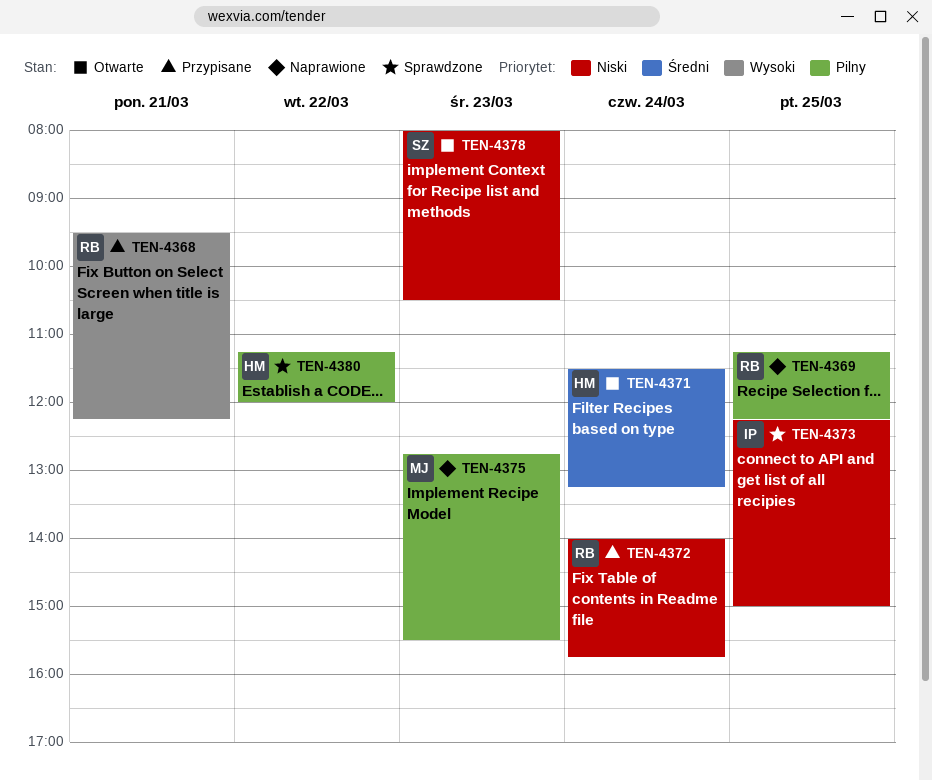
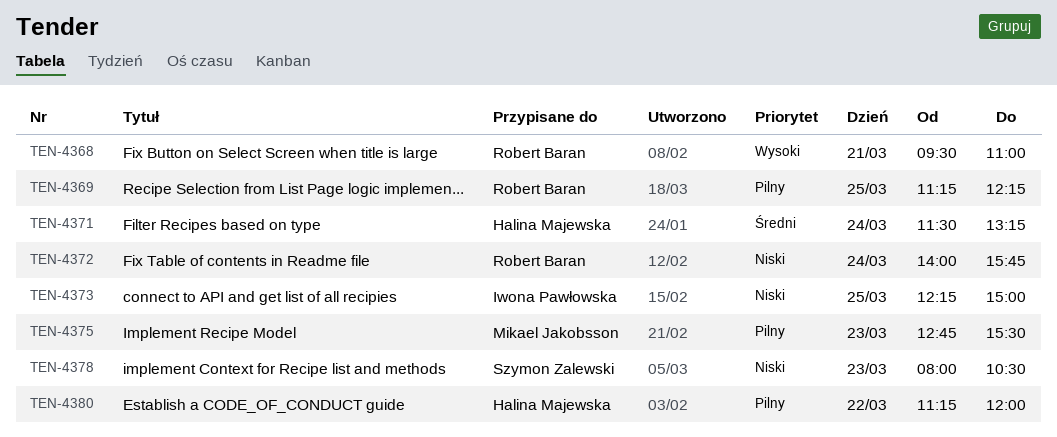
TEN-4368, ends: 12:15 -> 11:00

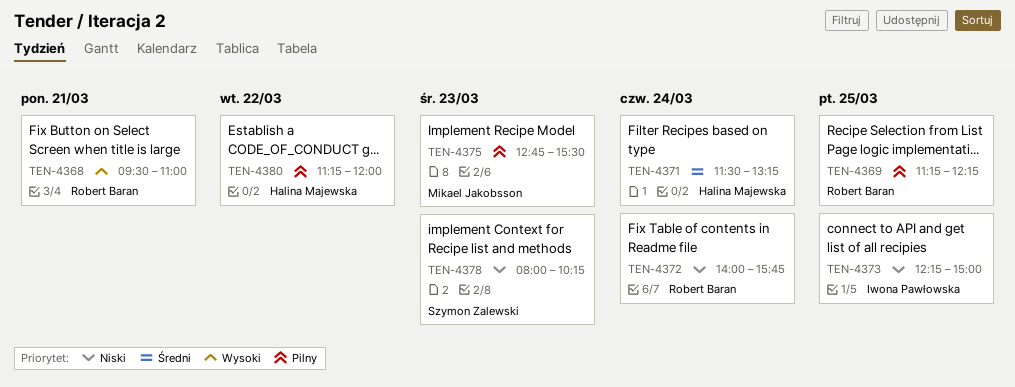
TEN-4378, ends: 10:30 -> 10:15

